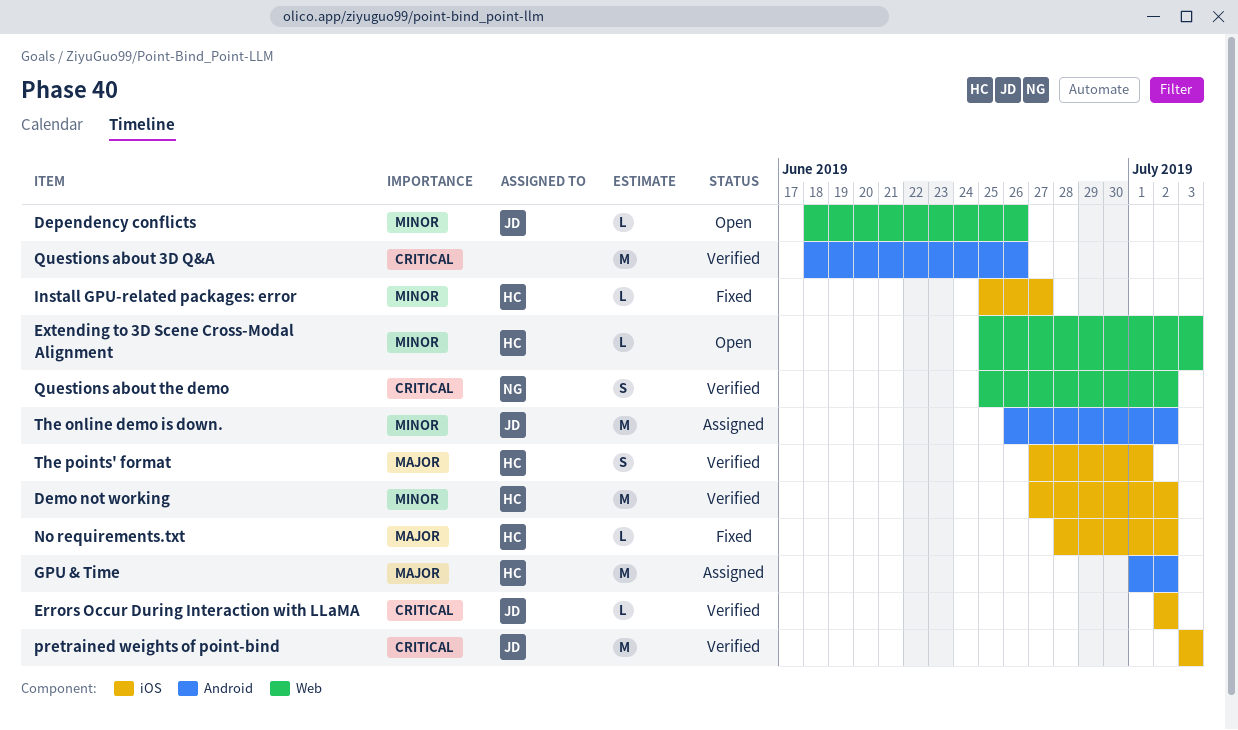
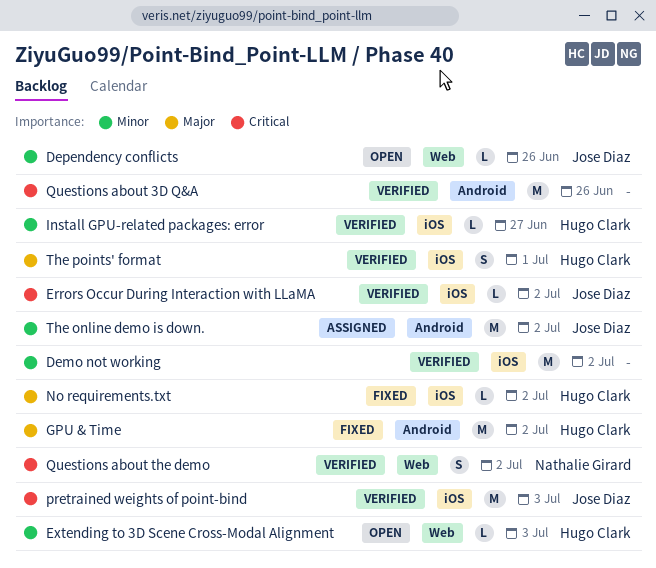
Demo not working, owner: Hugo Clark -> none
GPU & Time, status: Assigned -> Fixed
Install GPU-related packages: error, status: Fixed -> Verified

